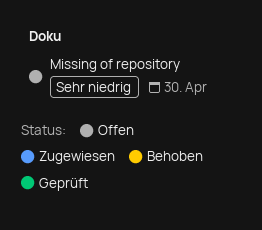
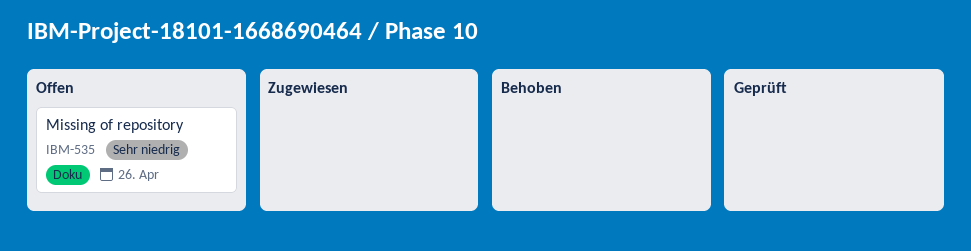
Missing of repository, due: Apr 30 -> Apr 26

